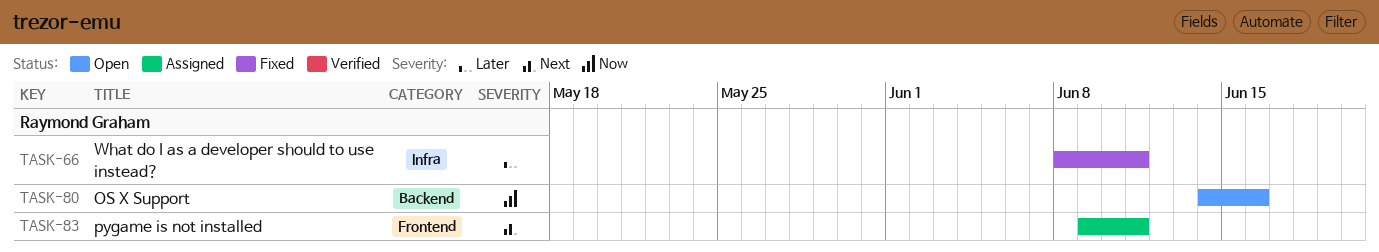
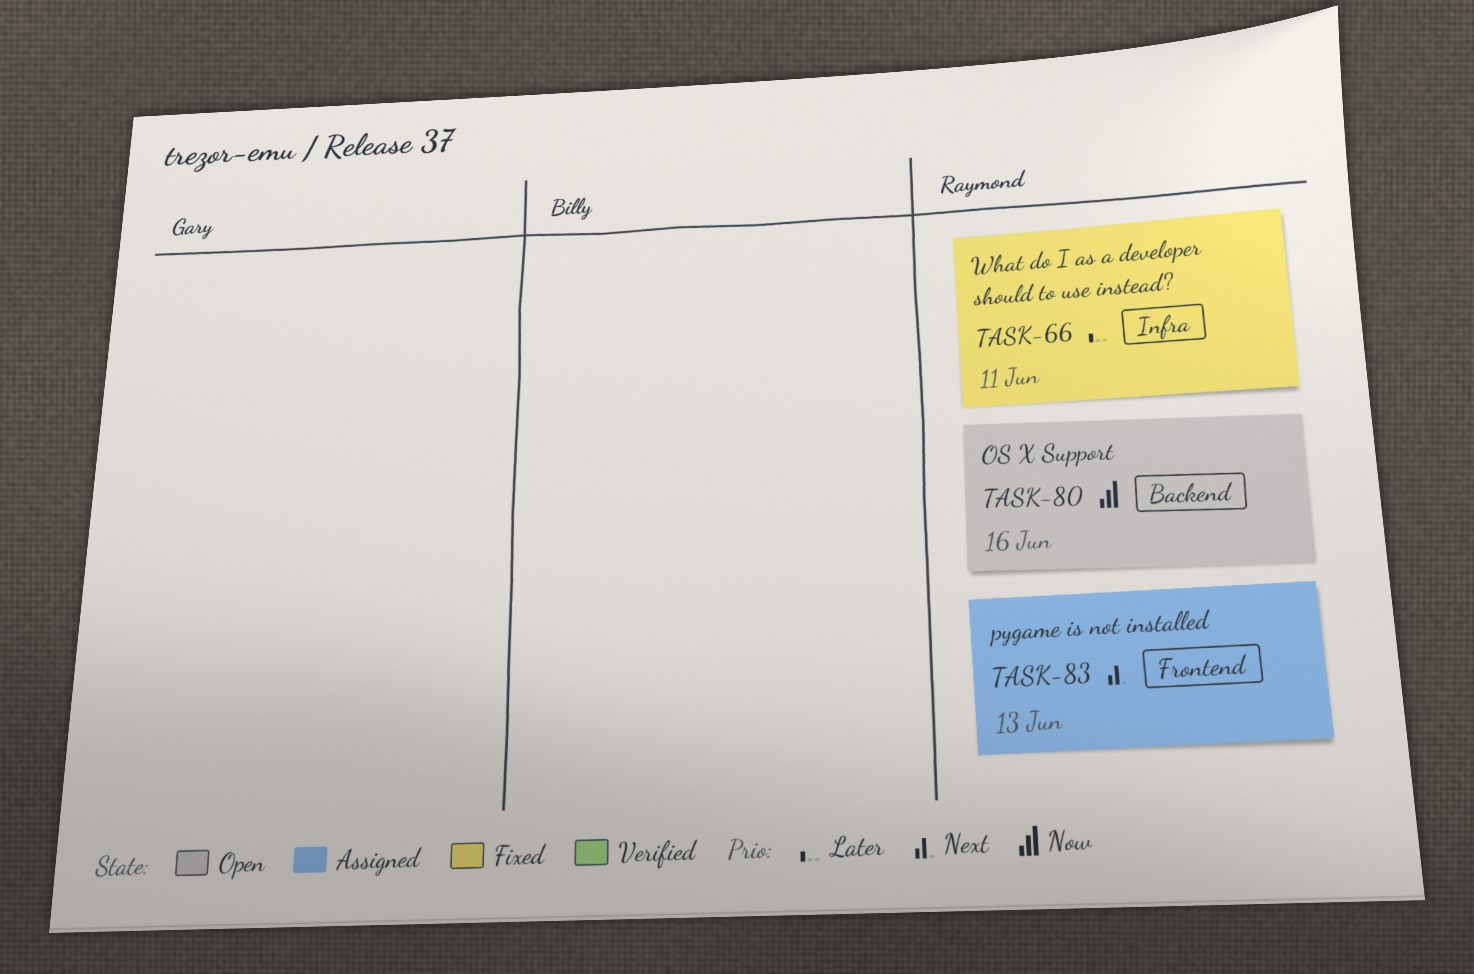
TASK-83, due: Jun 11 -> Jun 13

